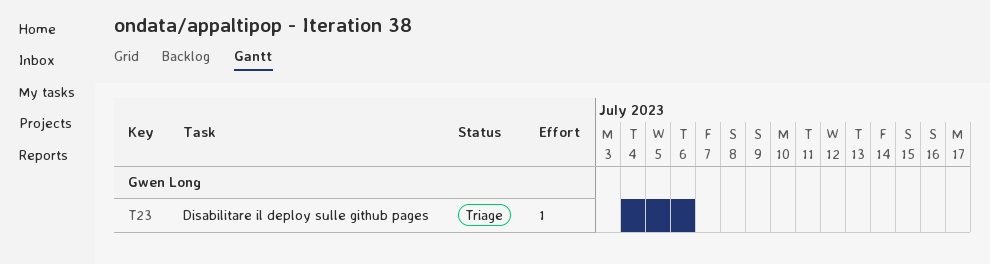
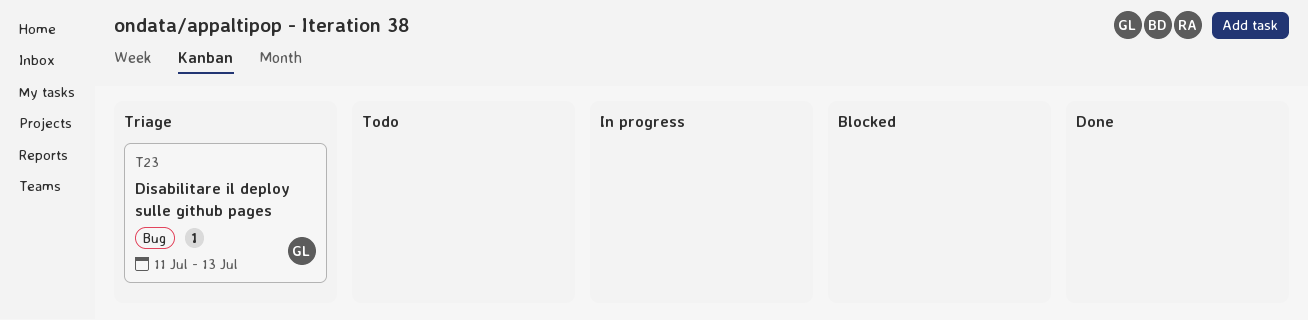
T23, start: Jul 4 -> Jul 11
T23, due: Jul 6 -> Jul 13

